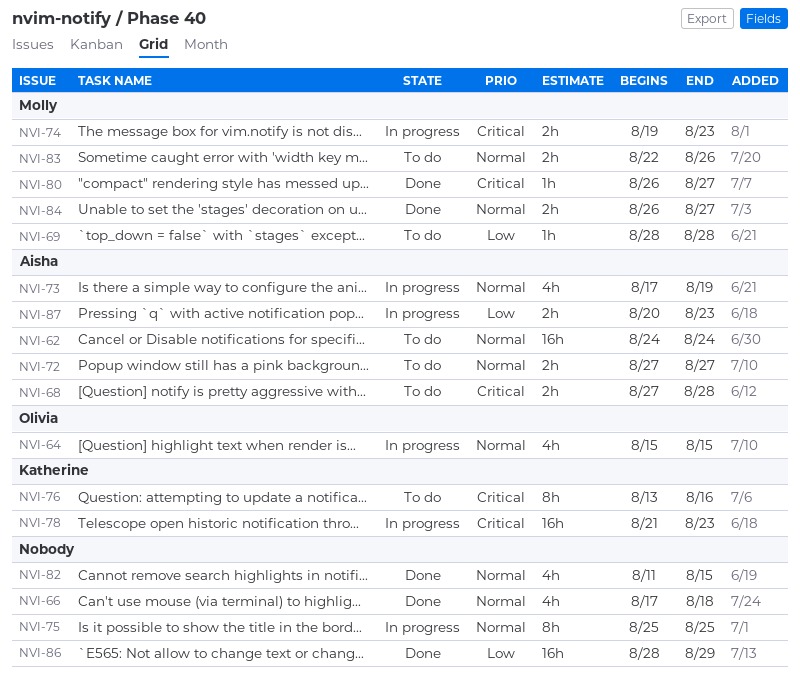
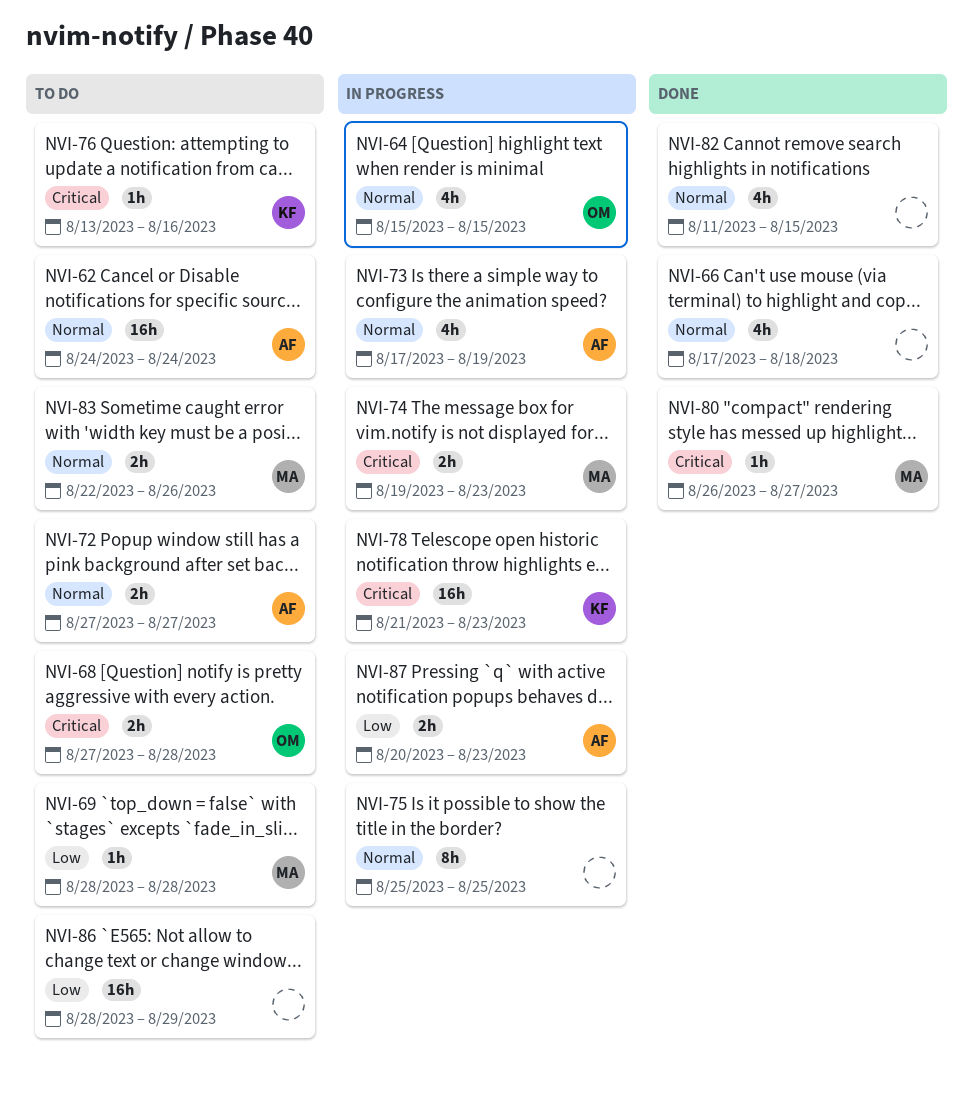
NVI-68, owner: Aisha -> Olivia
NVI-76, estimate: 8h -> 1h
NVI-84: present -> none
NVI-86, status: Done -> To do

